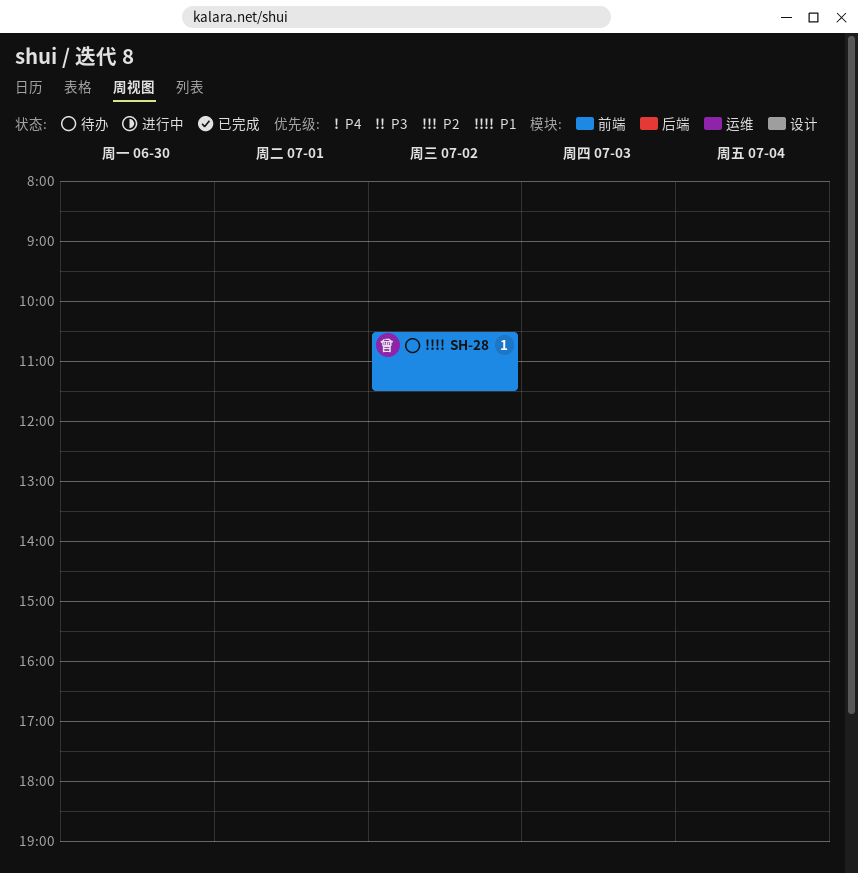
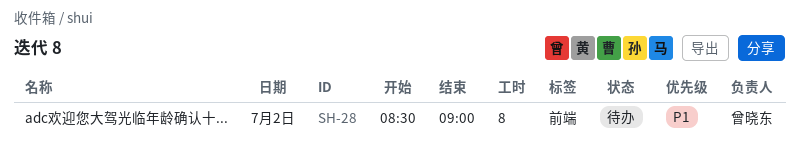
SH-28, estimate: 1 -> 8
SH-28, begins: 10:30 -> 08:30
SH-28, ends: 11:30 -> 09:00

